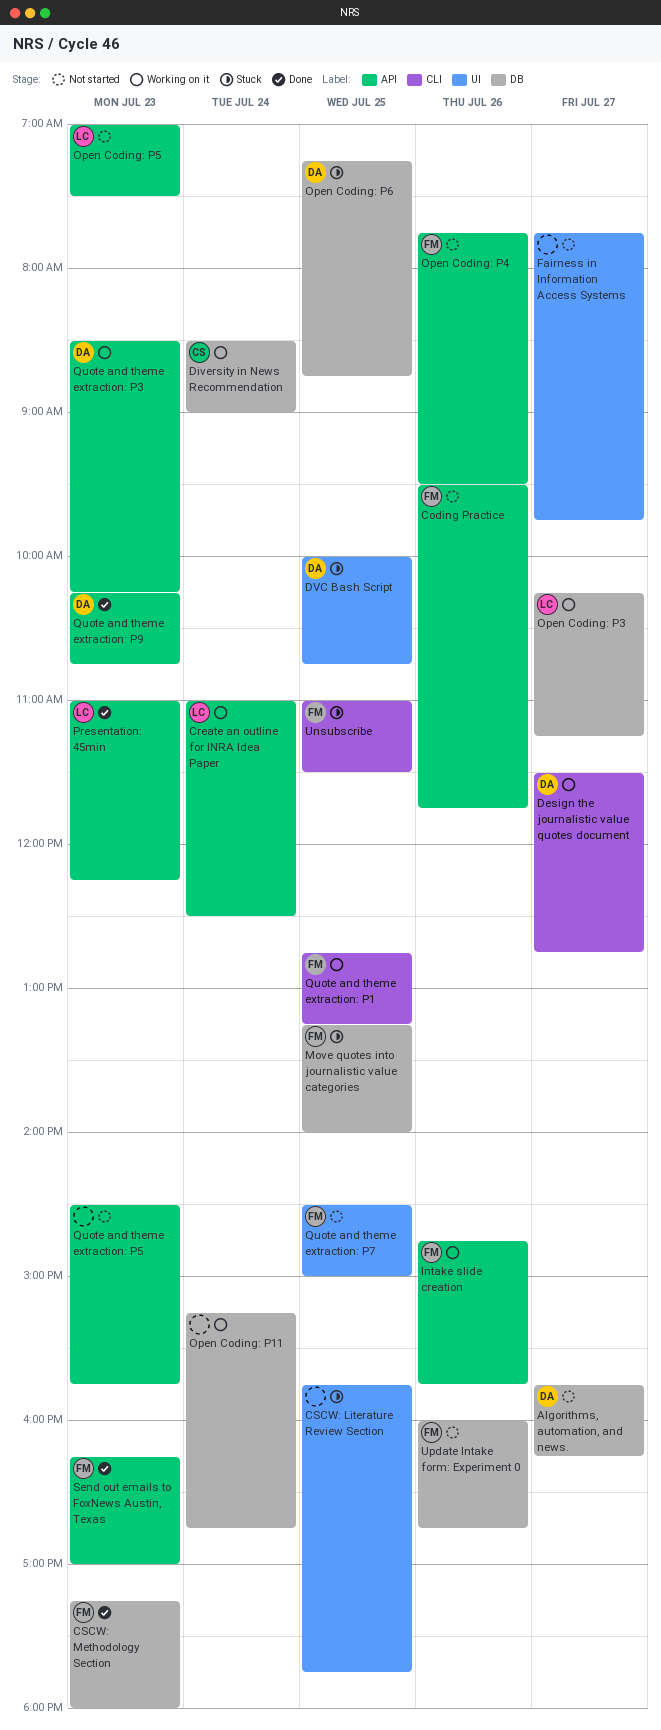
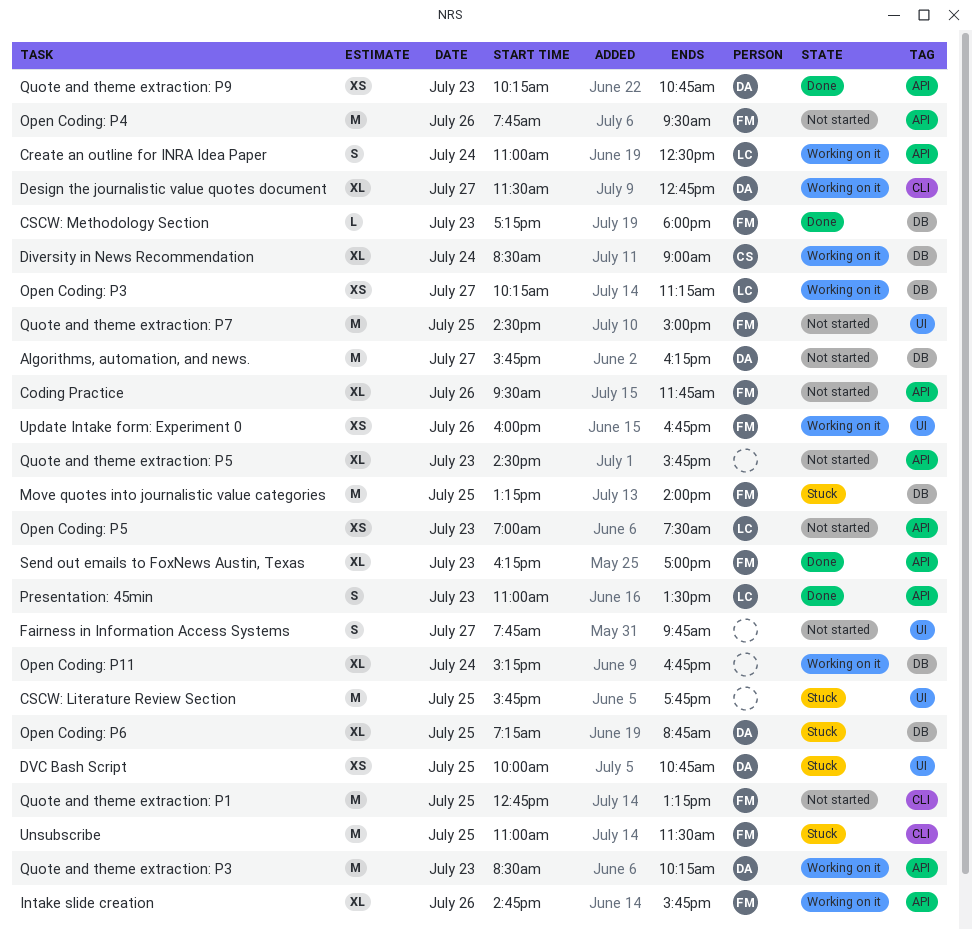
Presentation: 45min, ends: 12:15 -> 13:30
Quote and theme extraction: P1, status: Working on it -> Not started
Update Intake form: Experiment 0, status: Not started -> Working on it
Update Intake form: Experiment 0, label: DB -> UI

